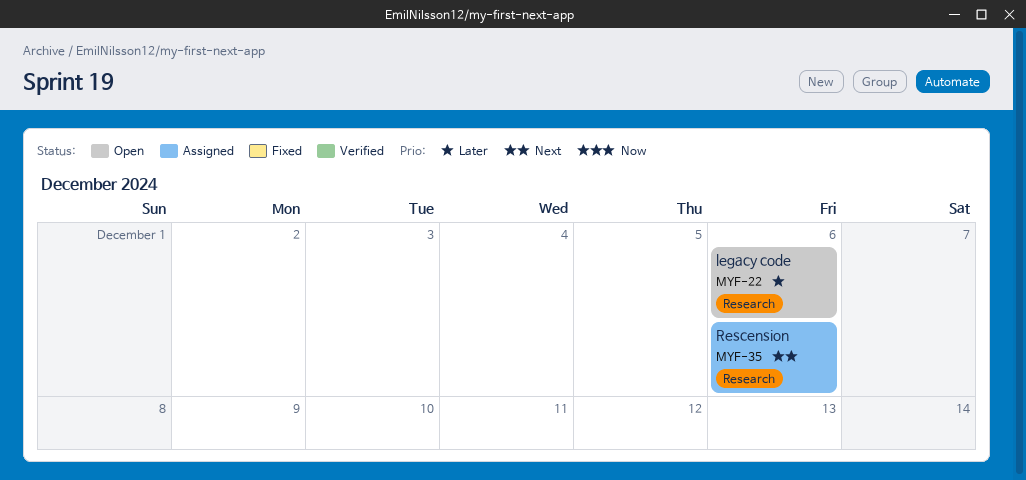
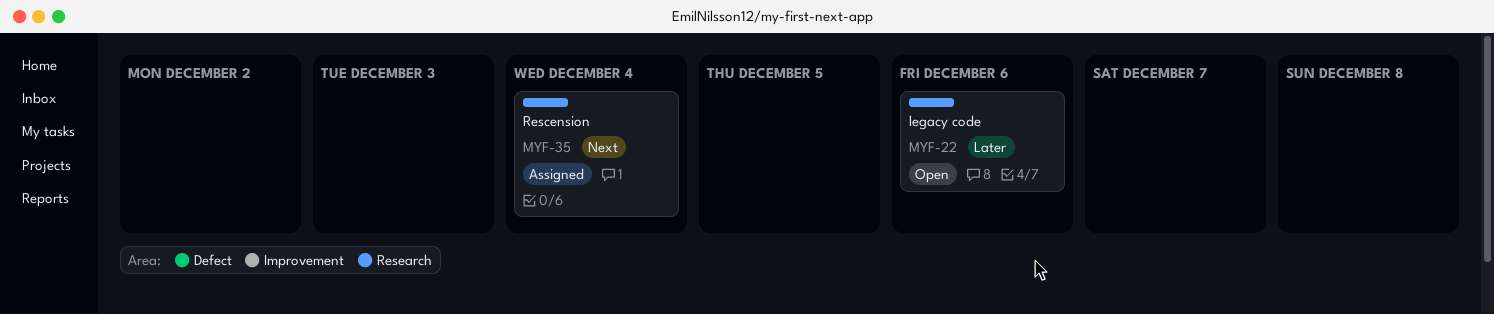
MYF-35, due: Dec 6 -> Dec 4

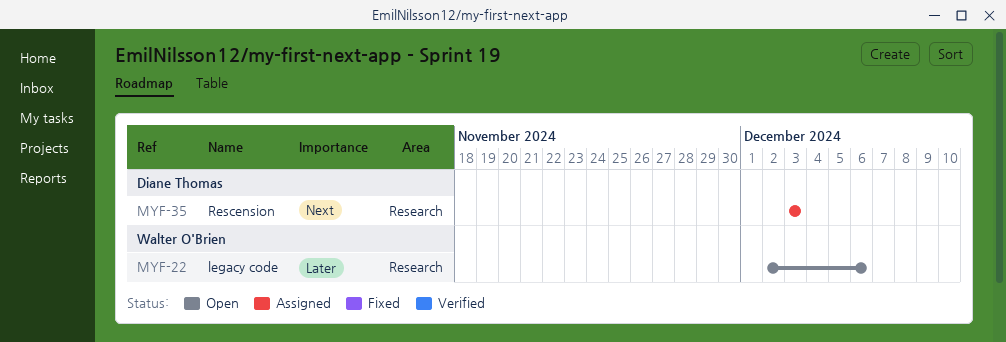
MYF-35, due: Dec 4 -> Dec 3

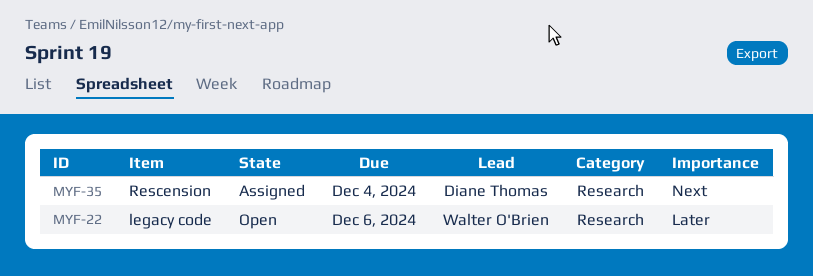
MYF-35, due: Dec 3 -> Dec 4

